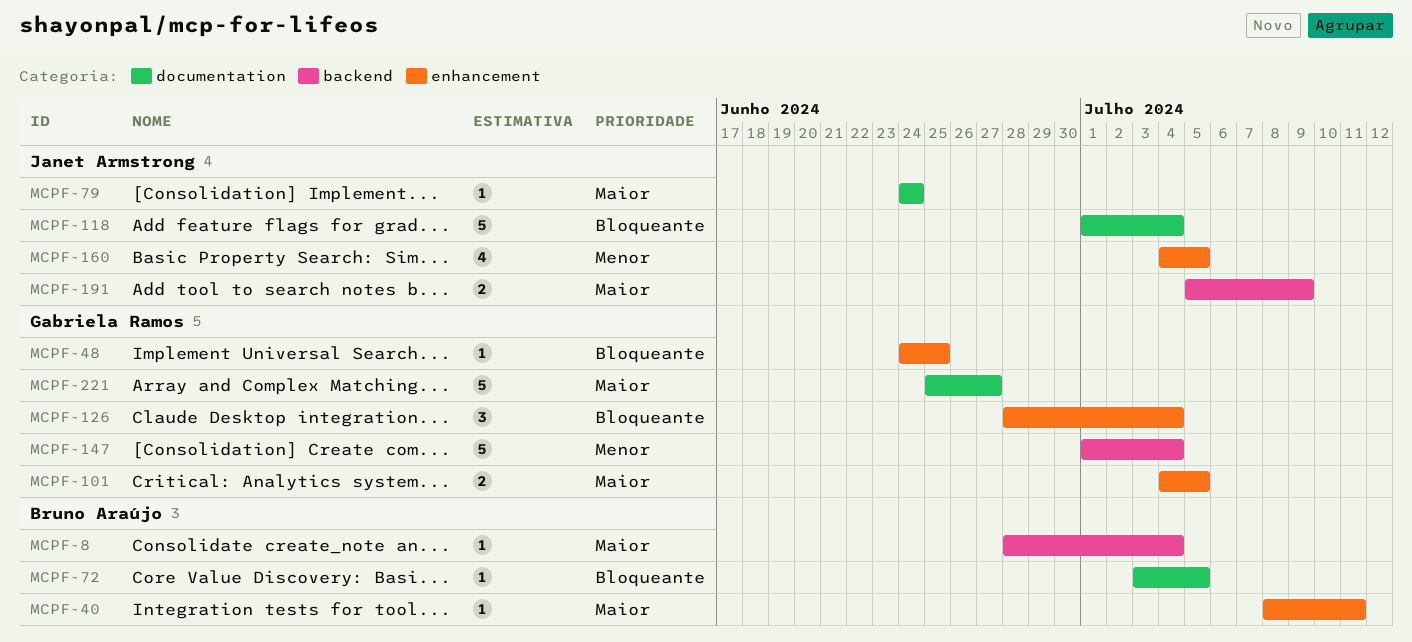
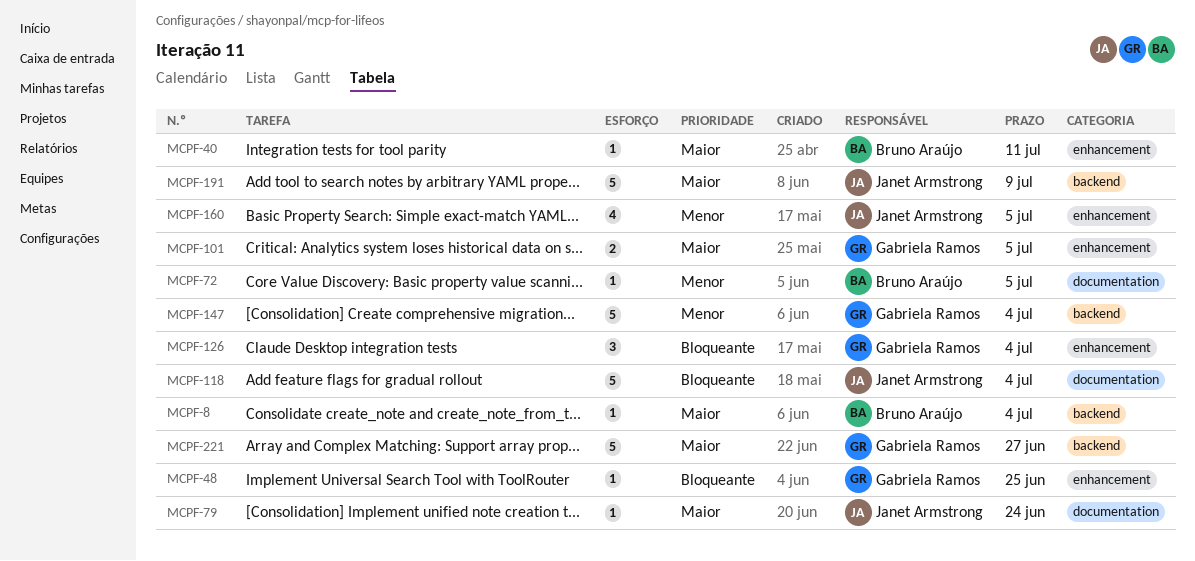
MCPF-72, priority: Bloqueante -> Menor
MCPF-191, estimate: 2 -> 5
MCPF-221, label: documentation -> backend

